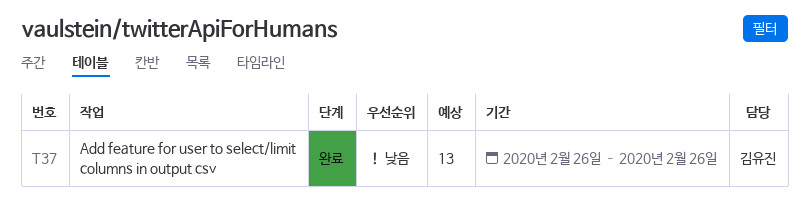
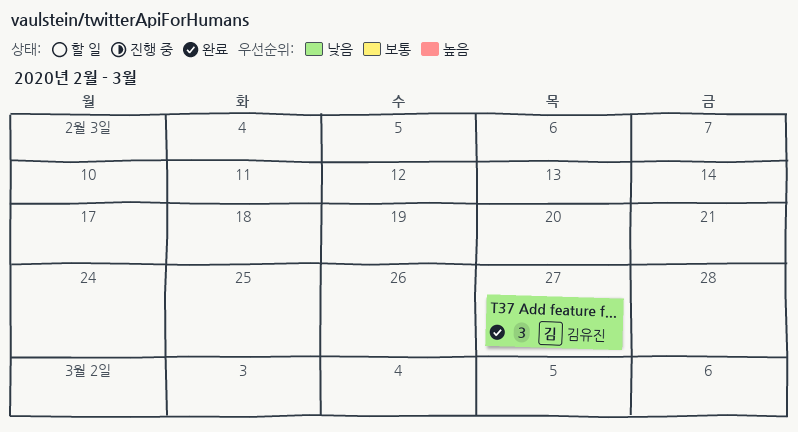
T37, estimate: 13 -> 3
T37, due: Feb 26 -> Feb 27

